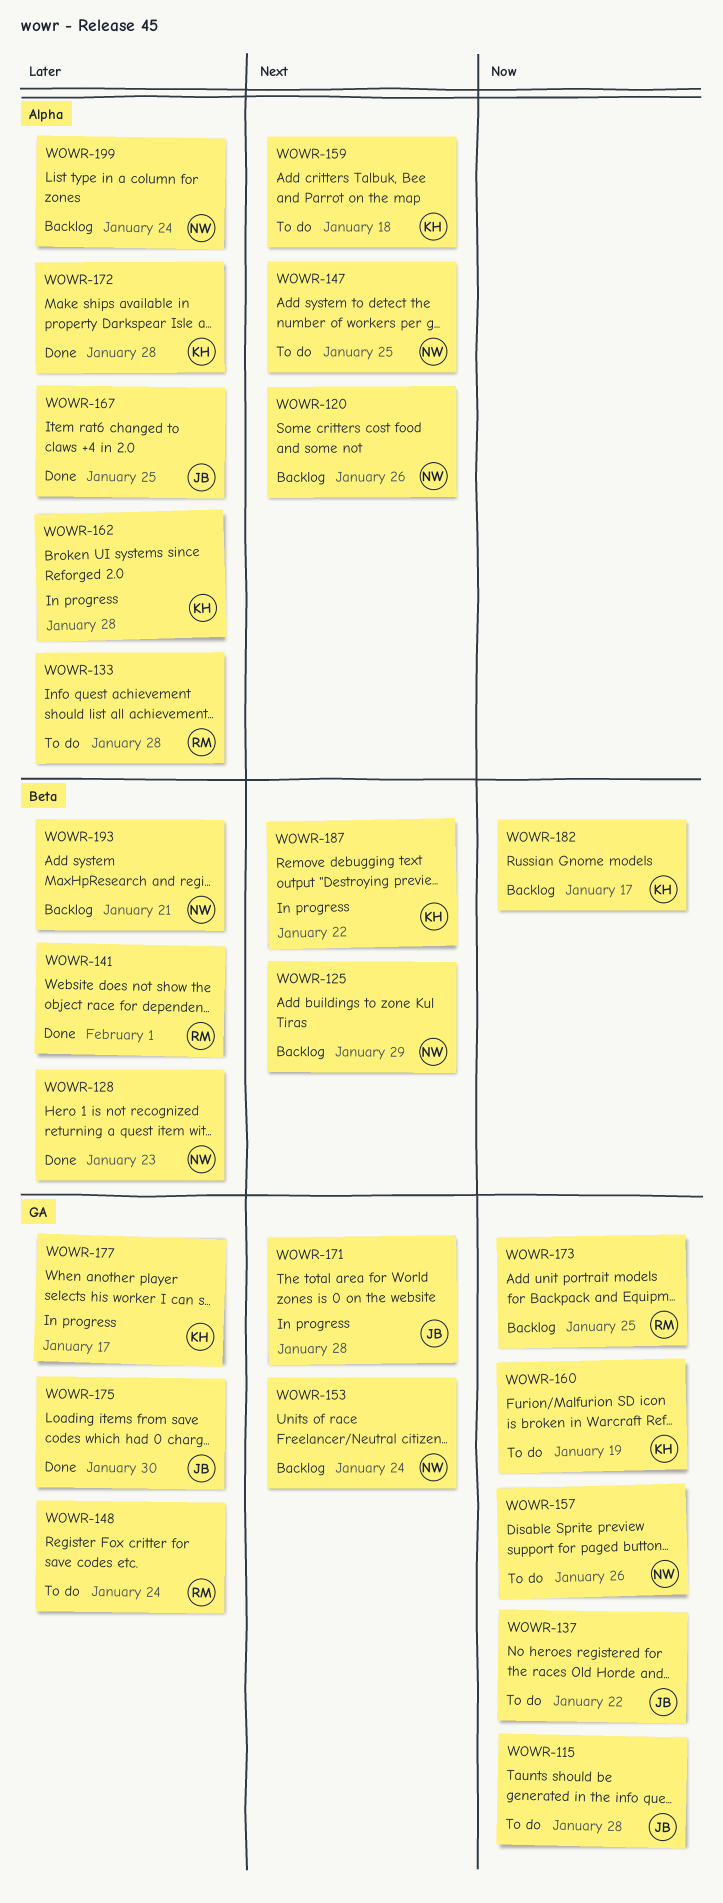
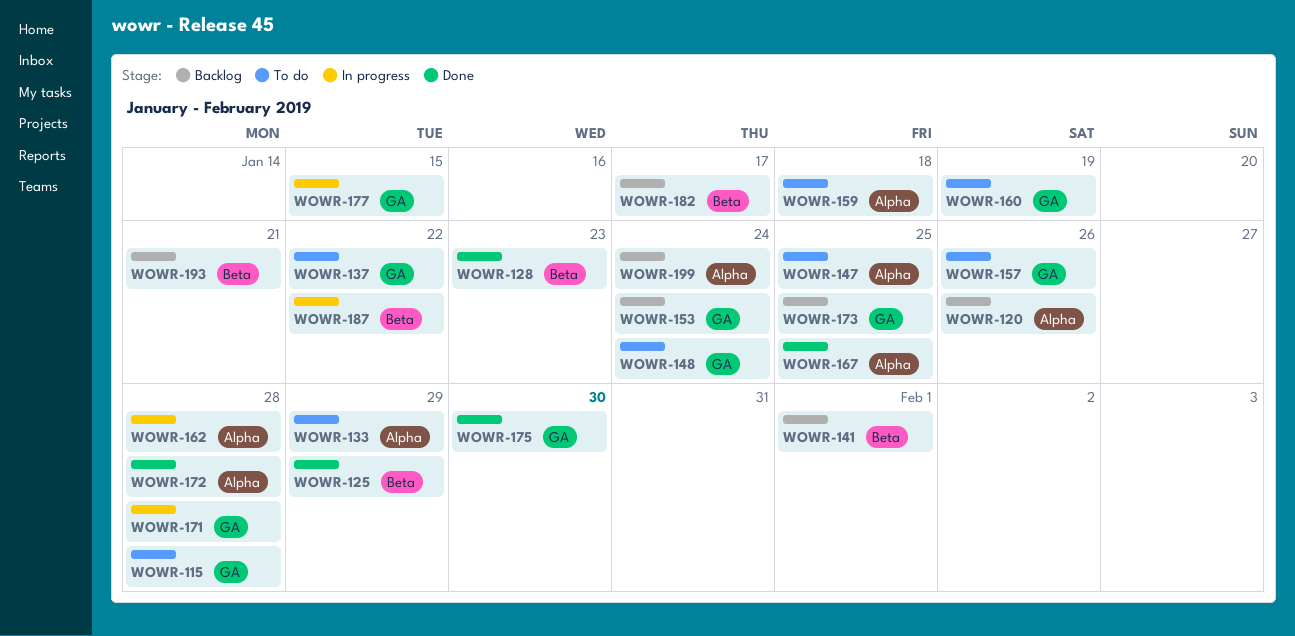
WOWR-125, status: Backlog -> Done
WOWR-133, due: Jan 28 -> Jan 29
WOWR-141, status: Done -> Backlog
WOWR-177, due: Jan 17 -> Jan 15

